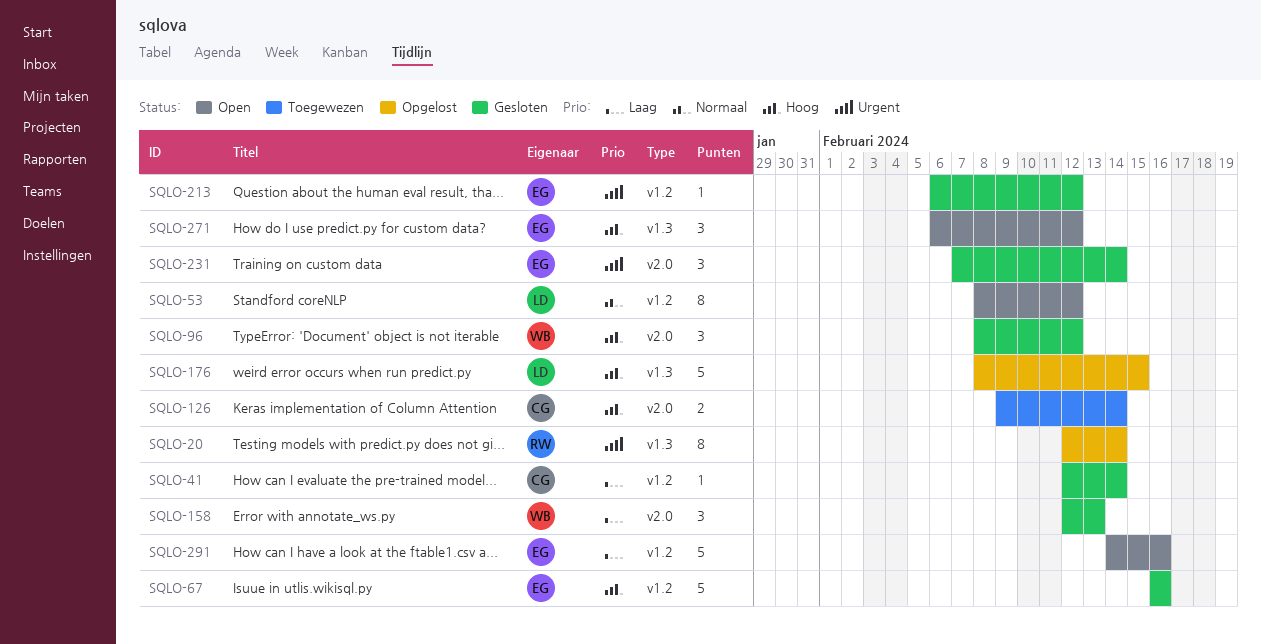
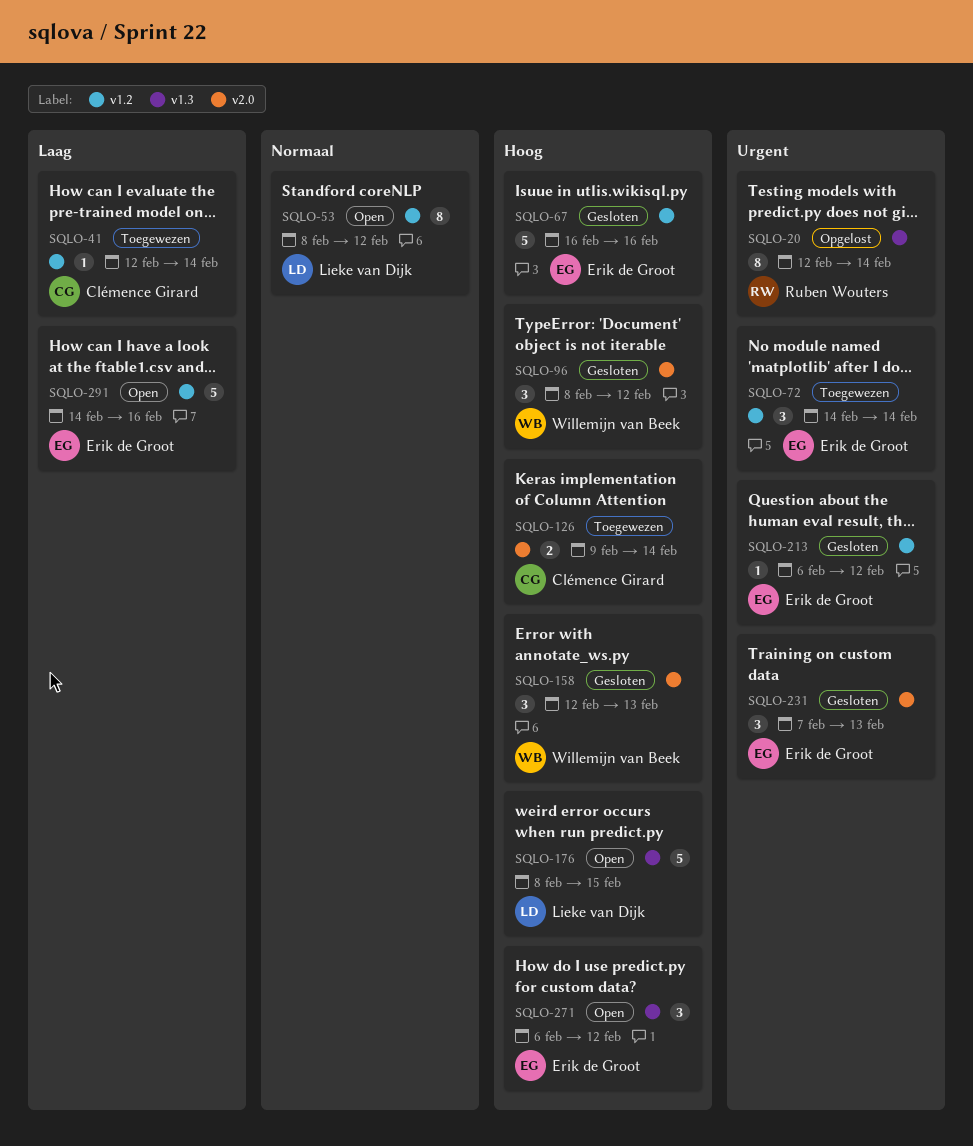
SQLO-41, status: Gesloten -> Toegewezen
SQLO-72: none -> present
SQLO-158, priority: Laag -> Hoog
SQLO-176, status: Opgelost -> Open
SQLO-231, due: Feb 14 -> Feb 13

